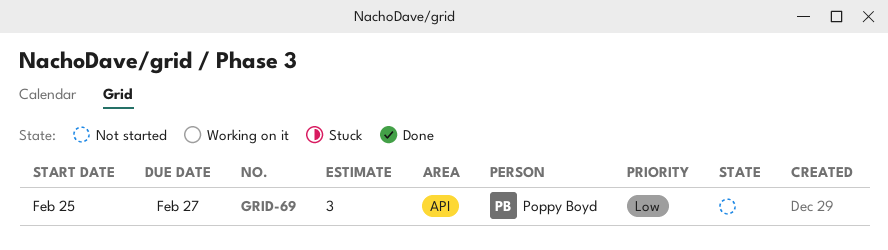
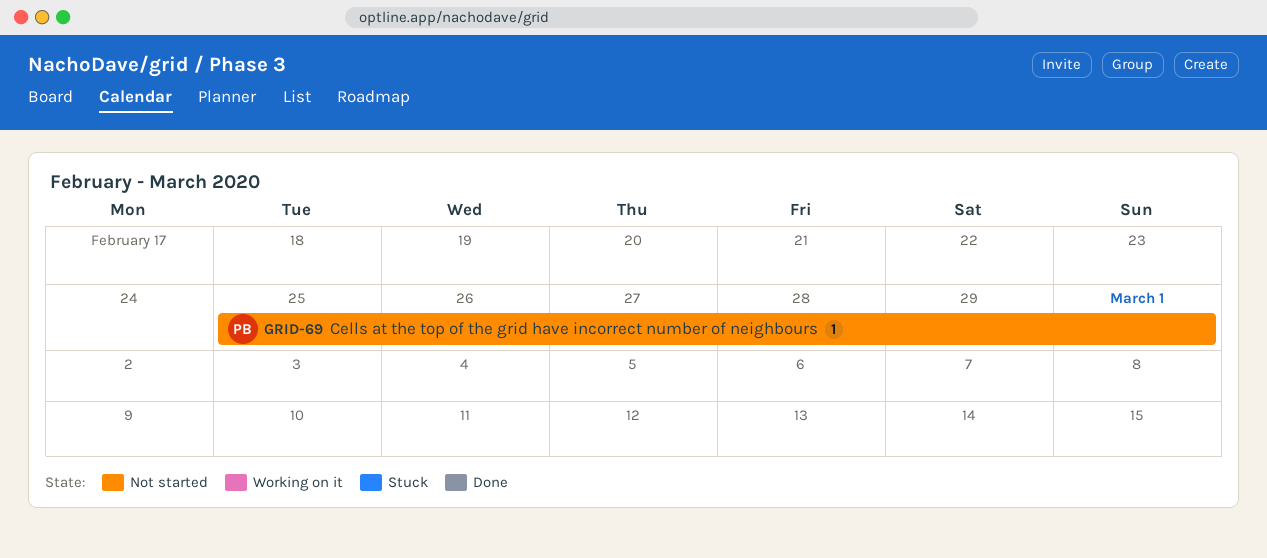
GRID-69, estimate: 3 -> 1
GRID-69, due: Feb 27 -> Mar 1

